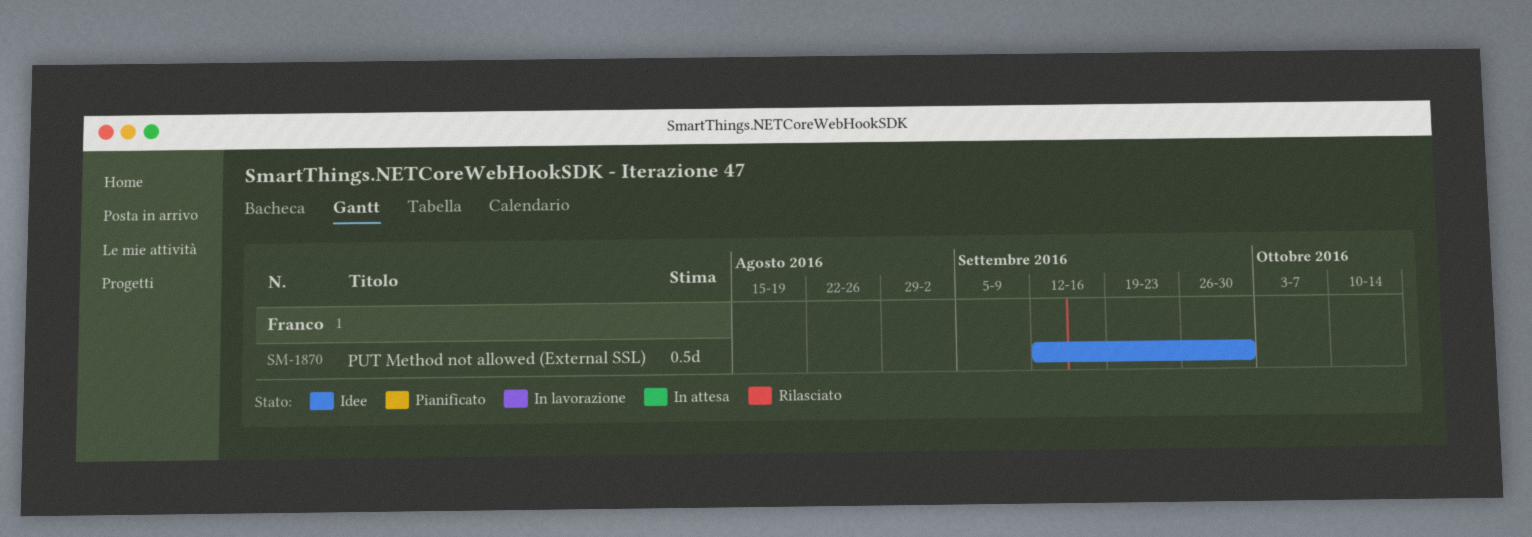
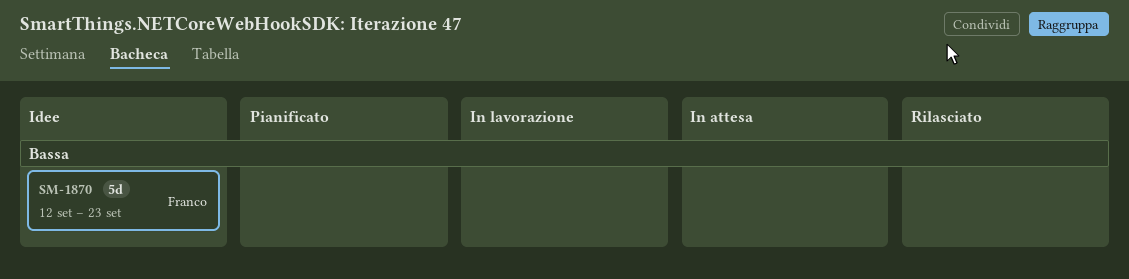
SM-1870, estimate: 0.5d -> 5d
SM-1870, due: Sep 30 -> Sep 23

